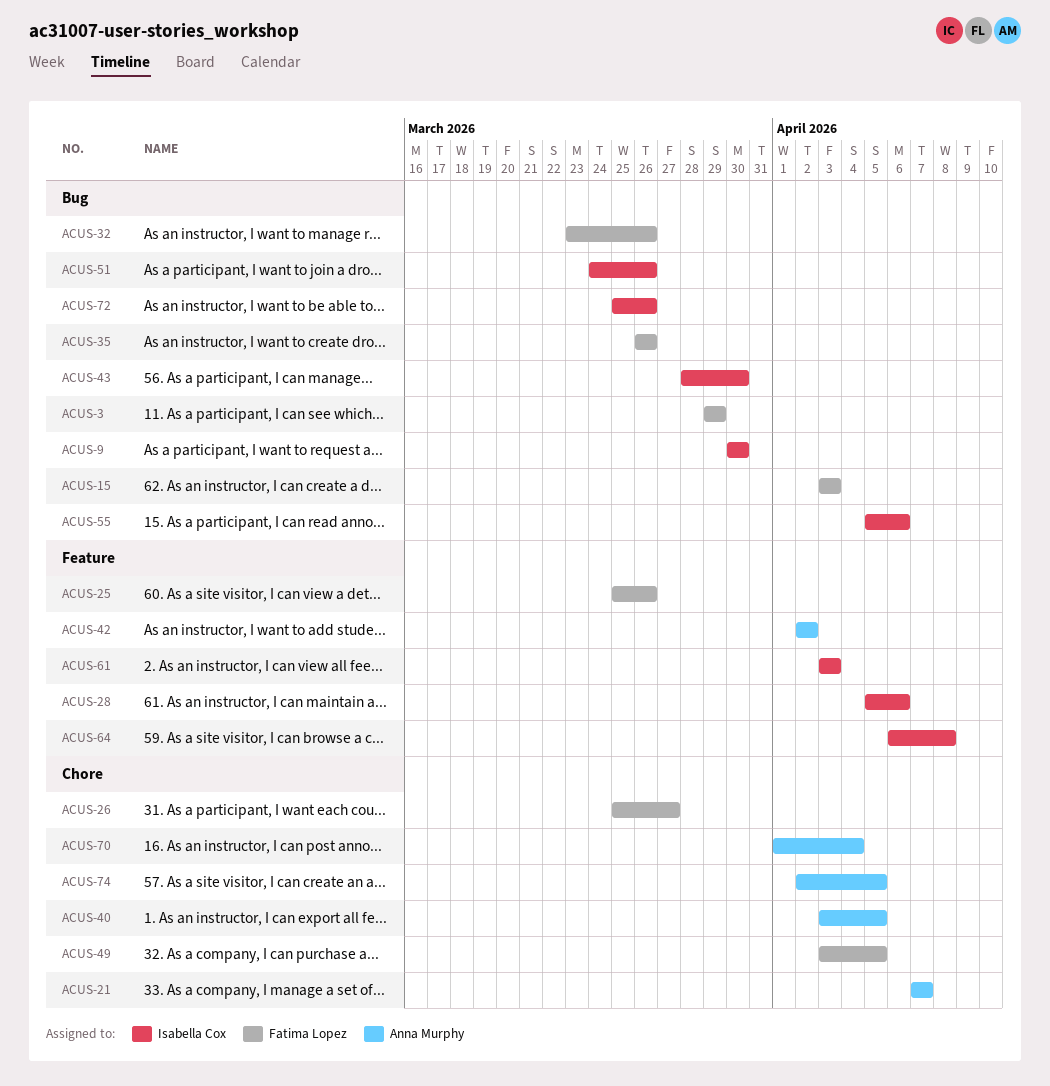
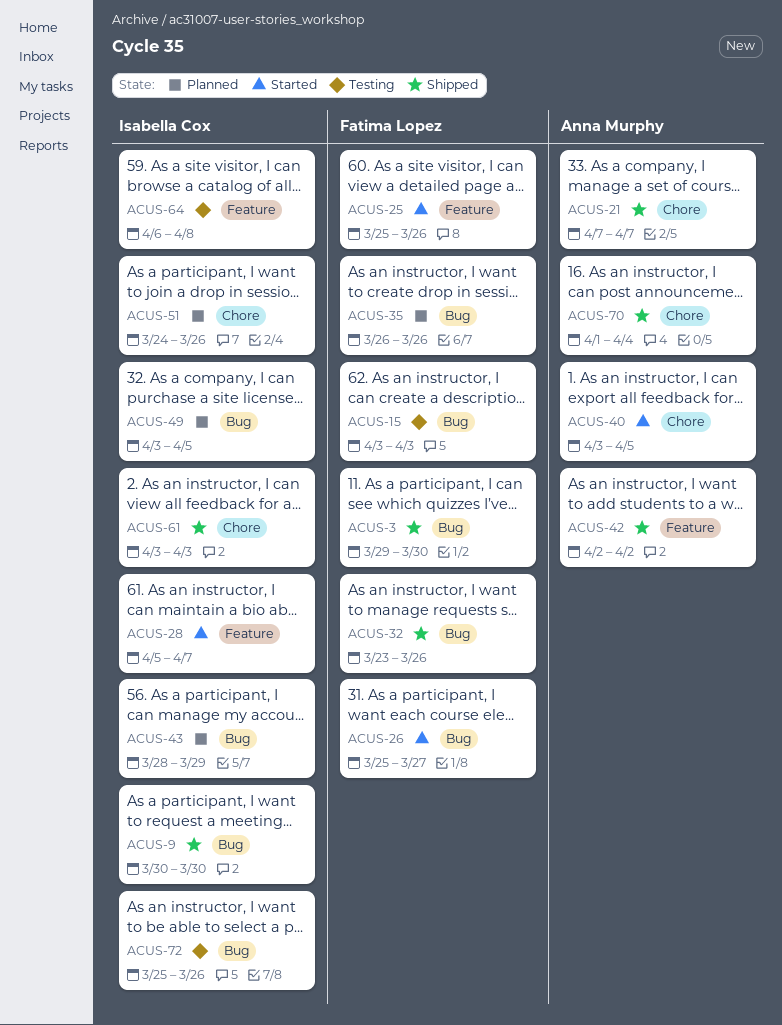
ACUS-3, due: Mar 29 -> Mar 30
ACUS-26, label: Chore -> Bug
ACUS-28, due: Apr 6 -> Apr 7
ACUS-43, due: Mar 30 -> Mar 29
ACUS-49, owner: Fatima Lopez -> Isabella Cox
ACUS-49, label: Chore -> Bug
ACUS-51, label: Bug -> Chore
ACUS-55: present -> none
ACUS-61, label: Feature -> Chore
ACUS-74: present -> none

